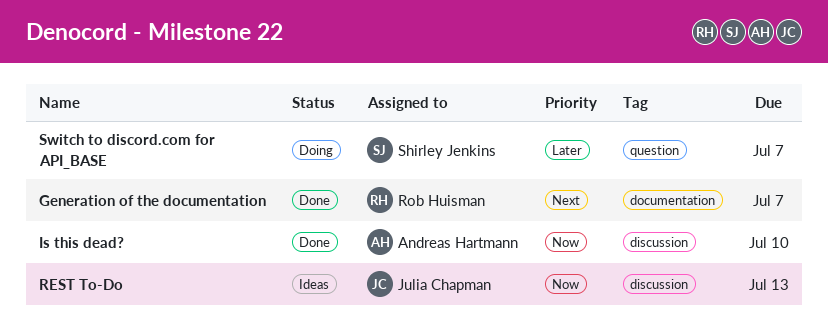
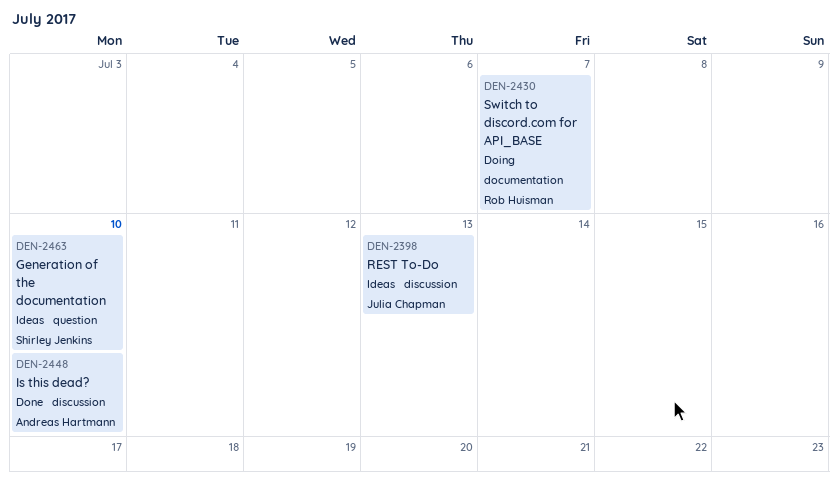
Generation of the documentation, status: Done -> Ideas
Generation of the documentation, owner: Rob Huisman -> Shirley Jenkins
Generation of the documentation, label: documentation -> question
Generation of the documentation, due: Jul 7 -> Jul 10
Switch to discord.com for API_BASE, owner: Shirley Jenkins -> Rob Huisman
Switch to discord.com for API_BASE, label: question -> documentation

